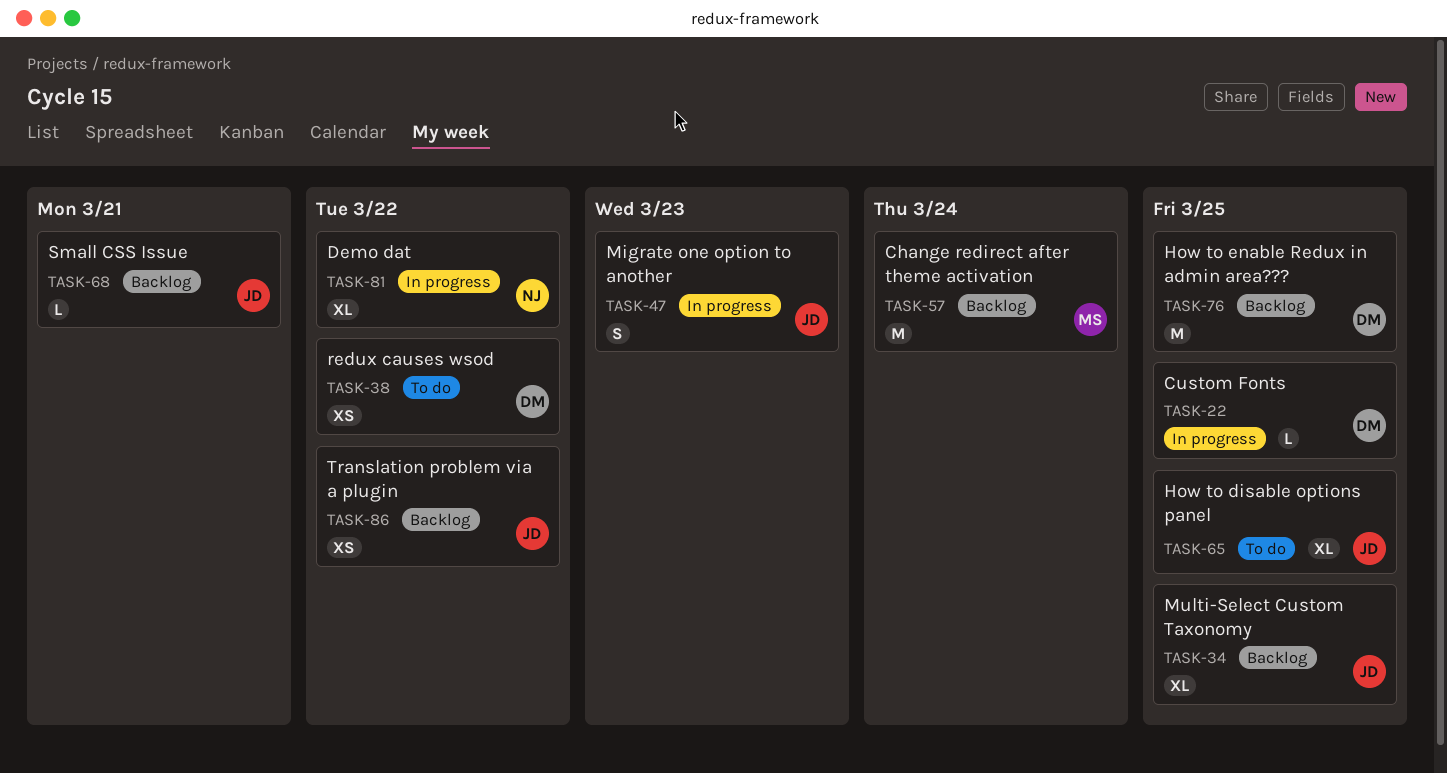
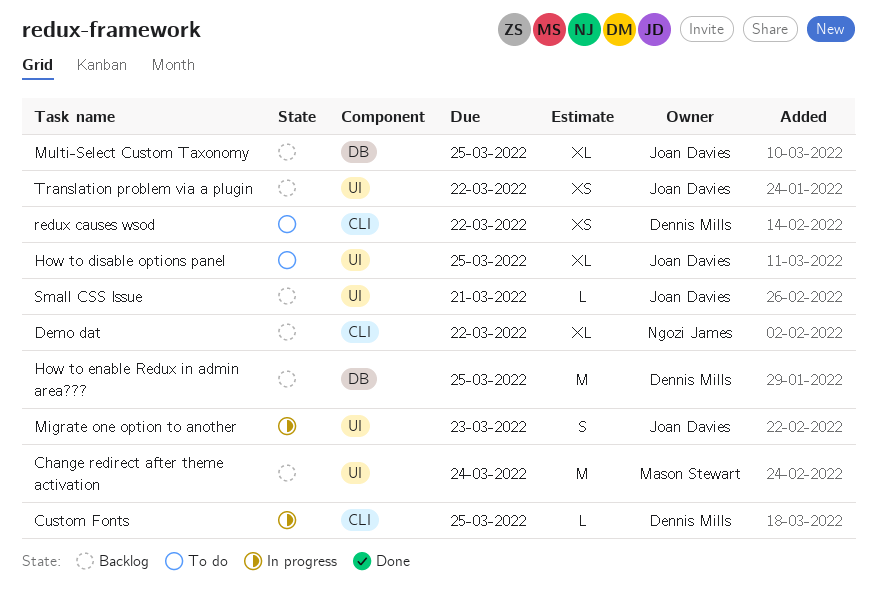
Demo dat, status: In progress -> Backlog

